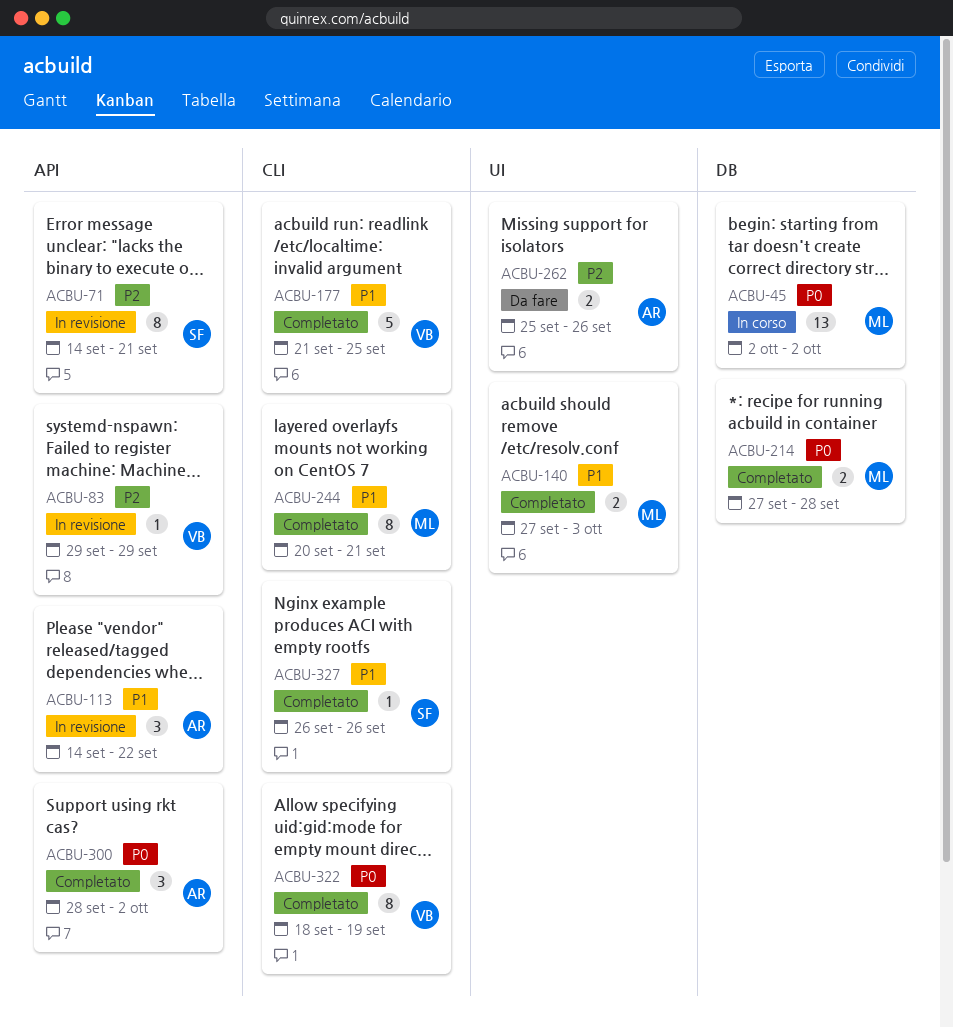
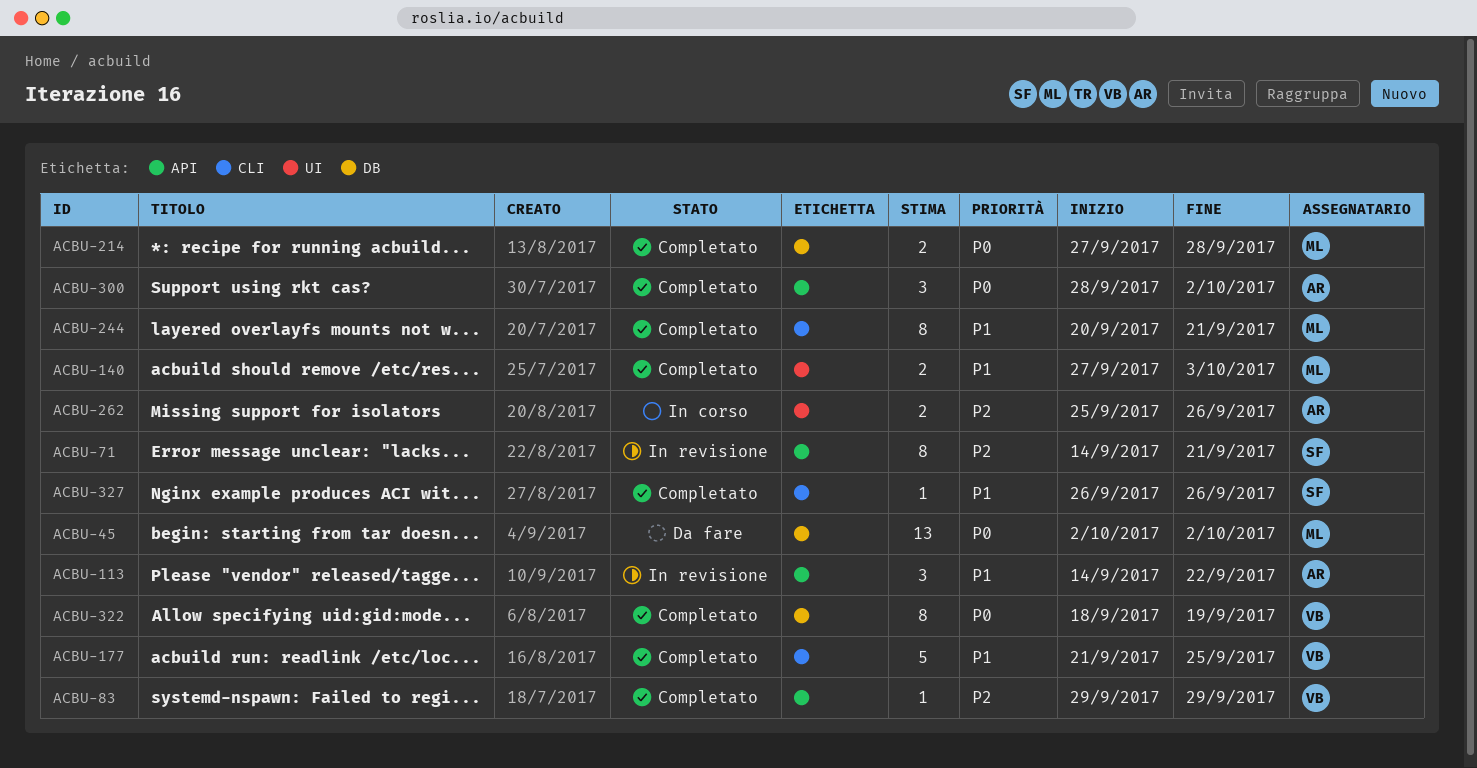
ACBU-45, status: In corso -> Da fare
ACBU-83, status: In revisione -> Completato
ACBU-262, status: Da fare -> In corso
ACBU-322, label: CLI -> DB

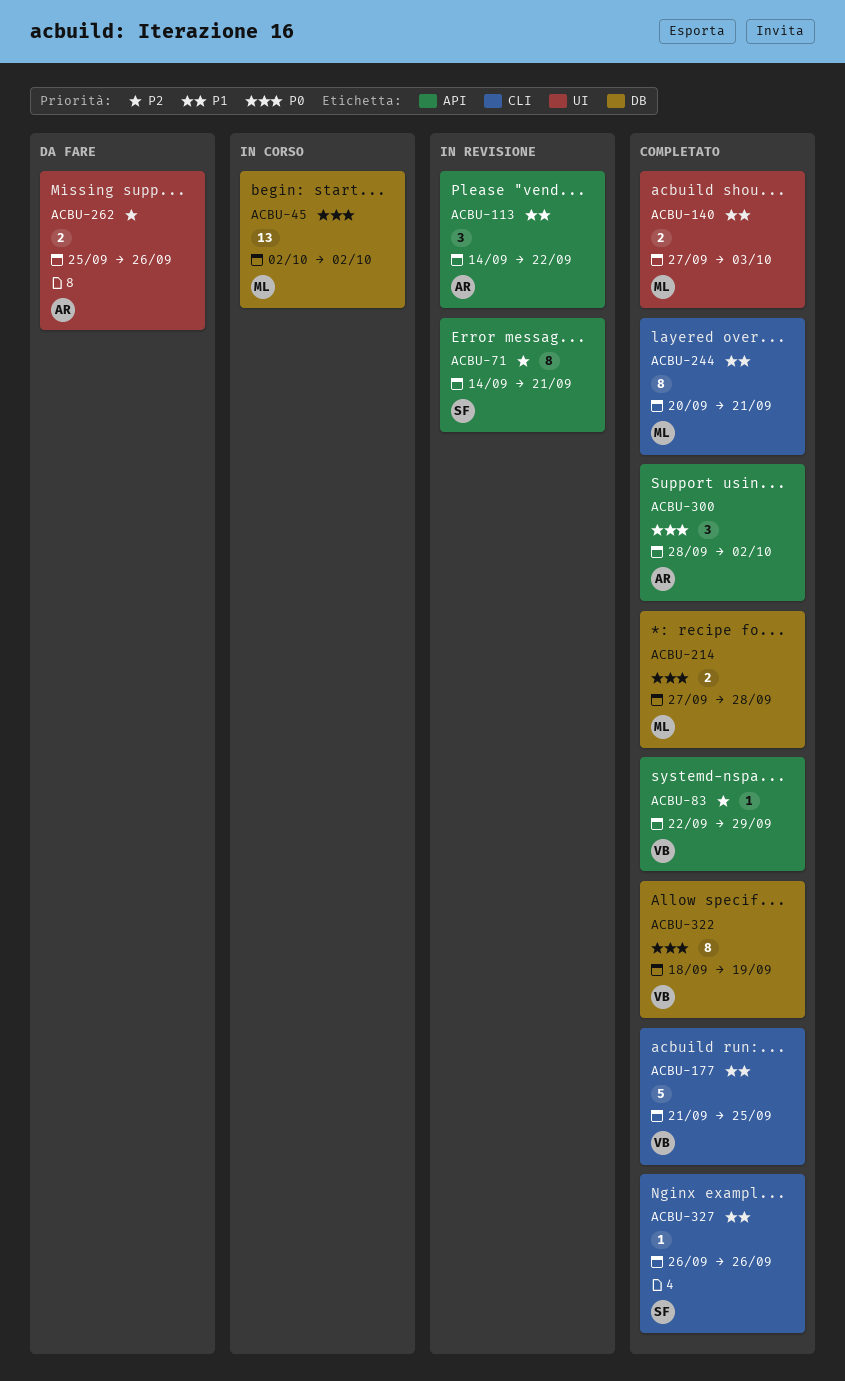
ACBU-45, status: Da fare -> In corso
ACBU-83, start: Sep 29 -> Sep 22
ACBU-262, status: In corso -> Da fare

